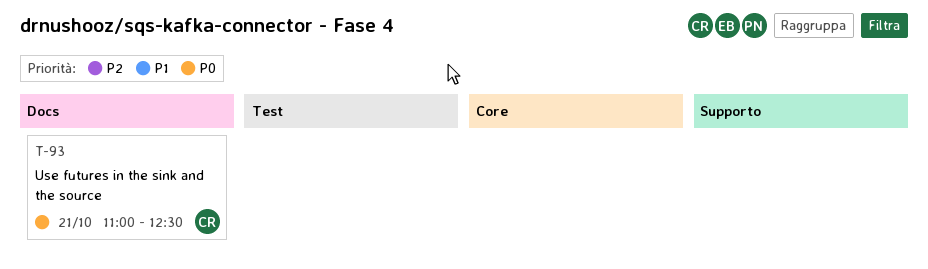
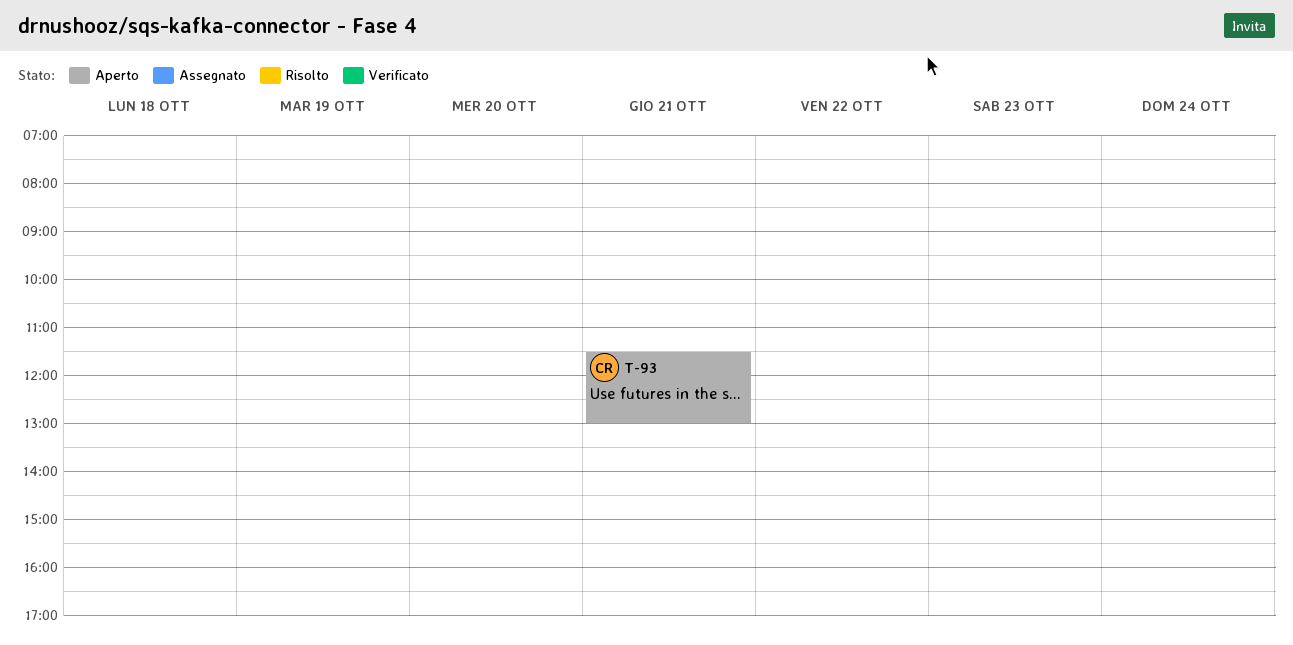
T-93, begins: 11:00 -> 11:30
T-93, ends: 12:30 -> 13:00

